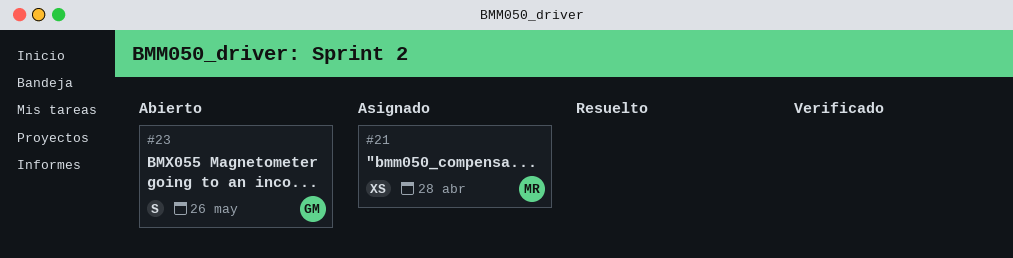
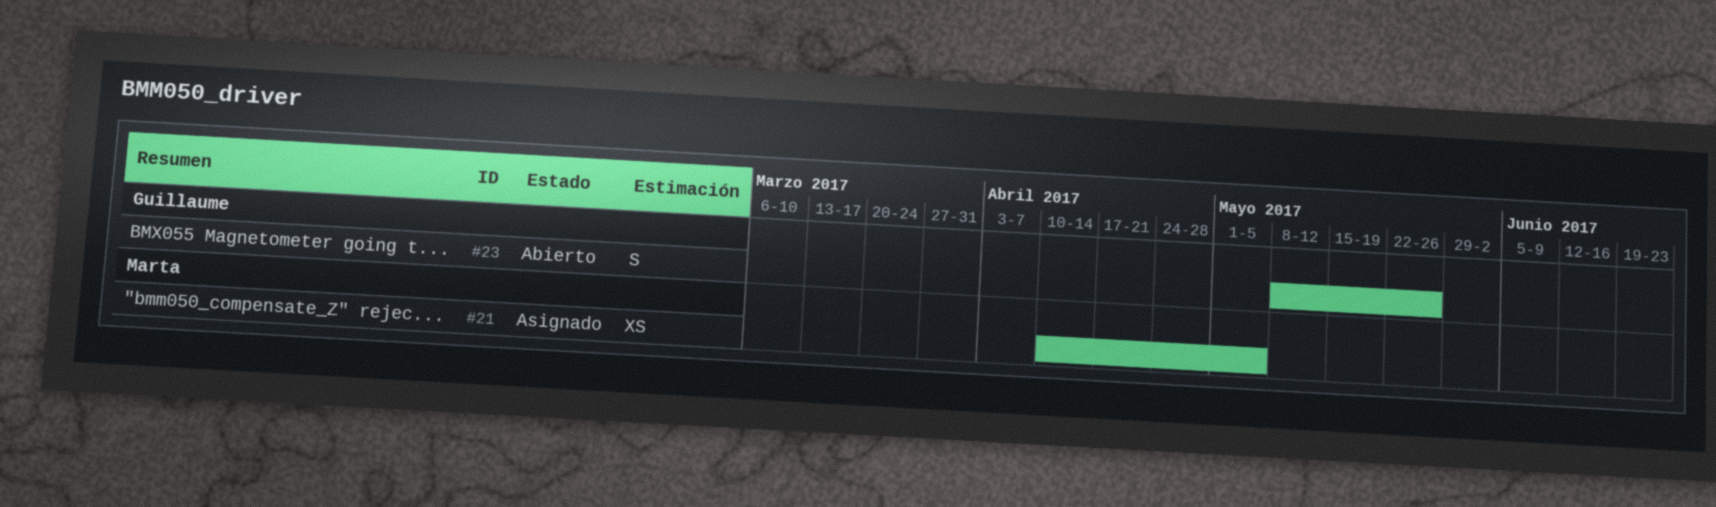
#21, due: Apr 28 -> May 5

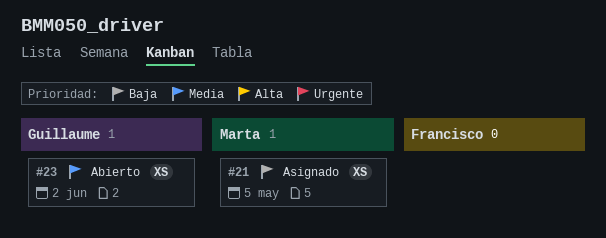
#23, estimate: S -> XS
#23, due: May 26 -> Jun 2

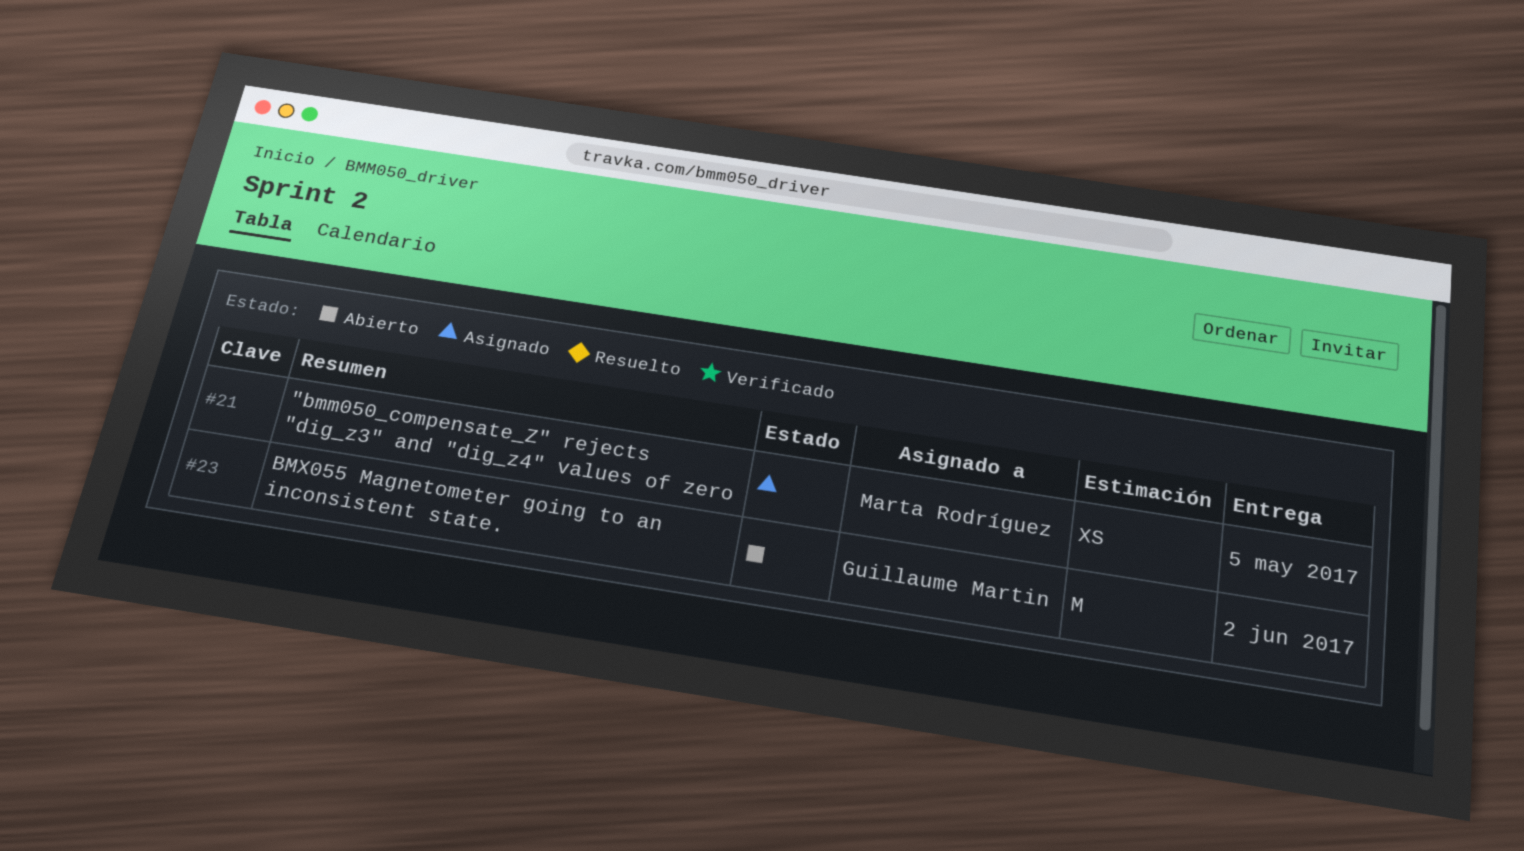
#23, estimate: XS -> M

